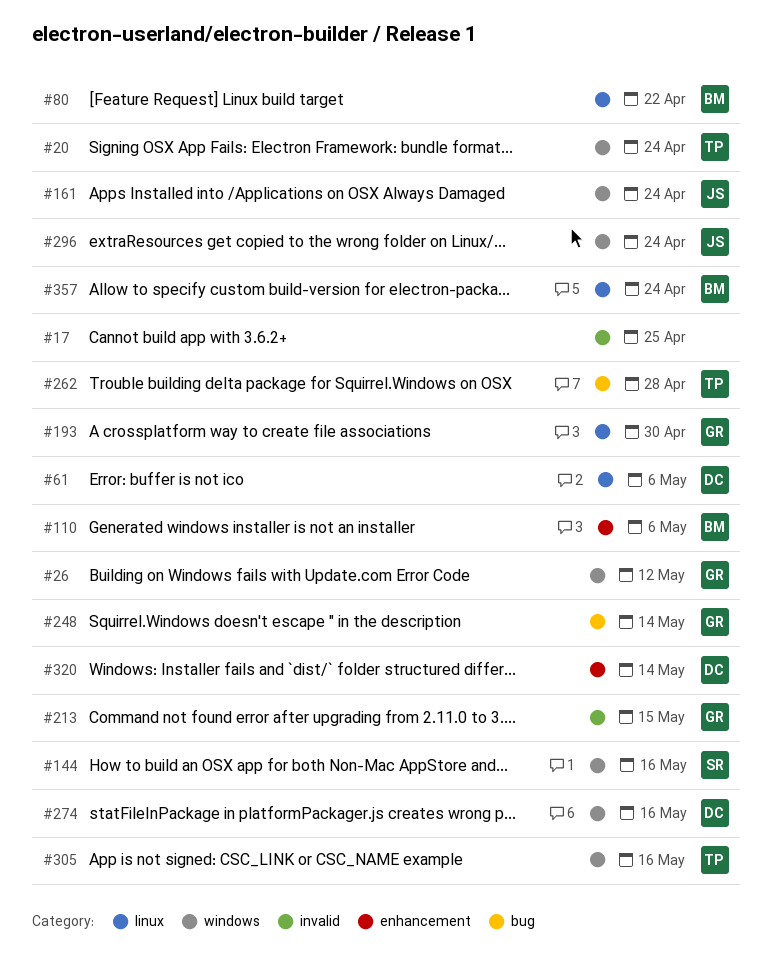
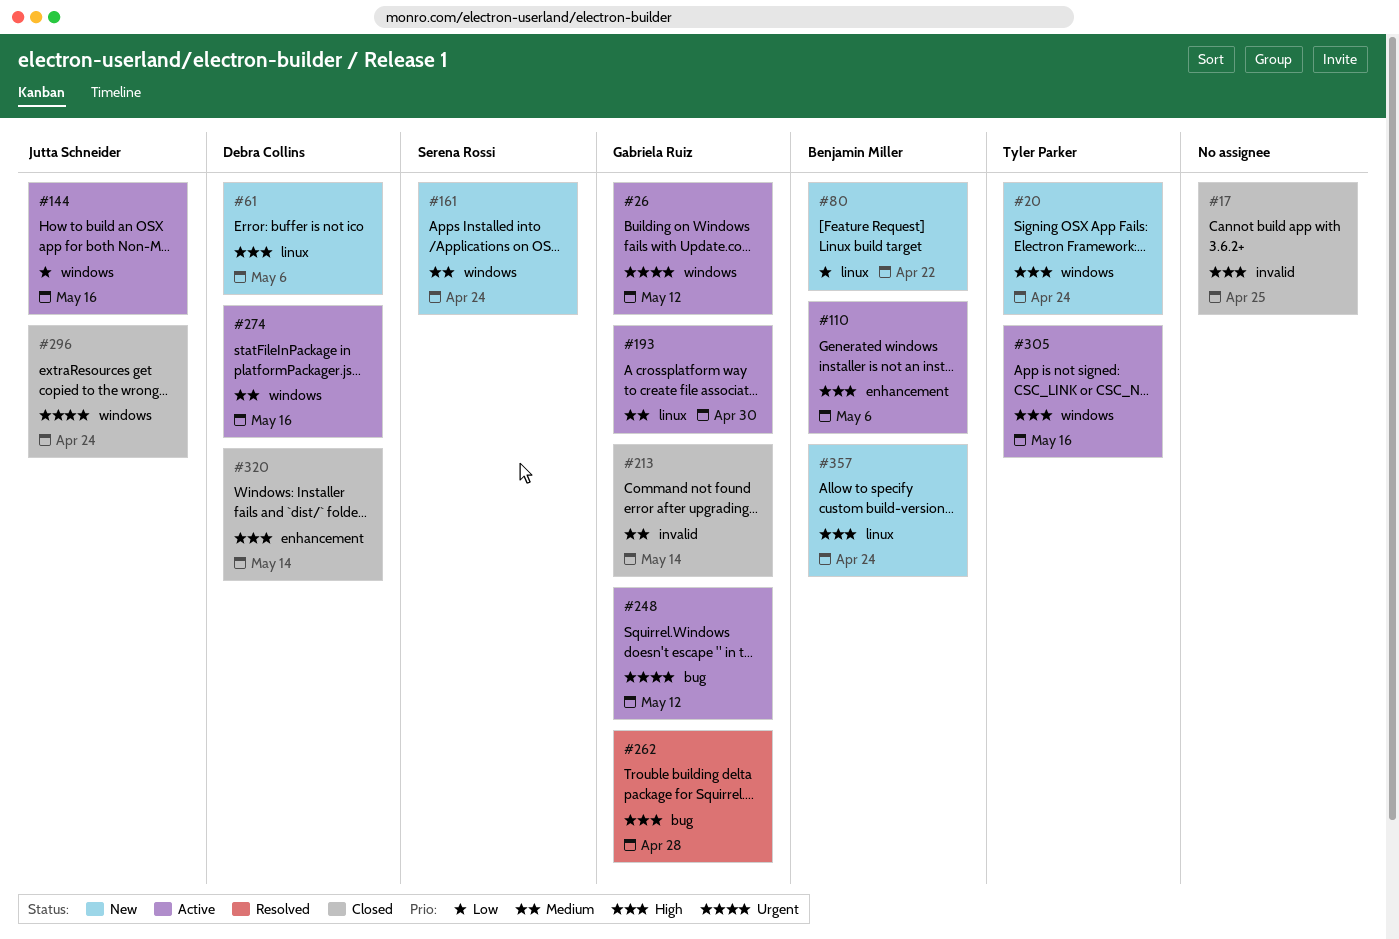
#144, owner: Serena Rossi -> Jutta Schneider
#161, owner: Jutta Schneider -> Serena Rossi
#213, due: May 15 -> May 14
#248, due: May 14 -> May 12
#262, owner: Tyler Parker -> Gabriela Ruiz

